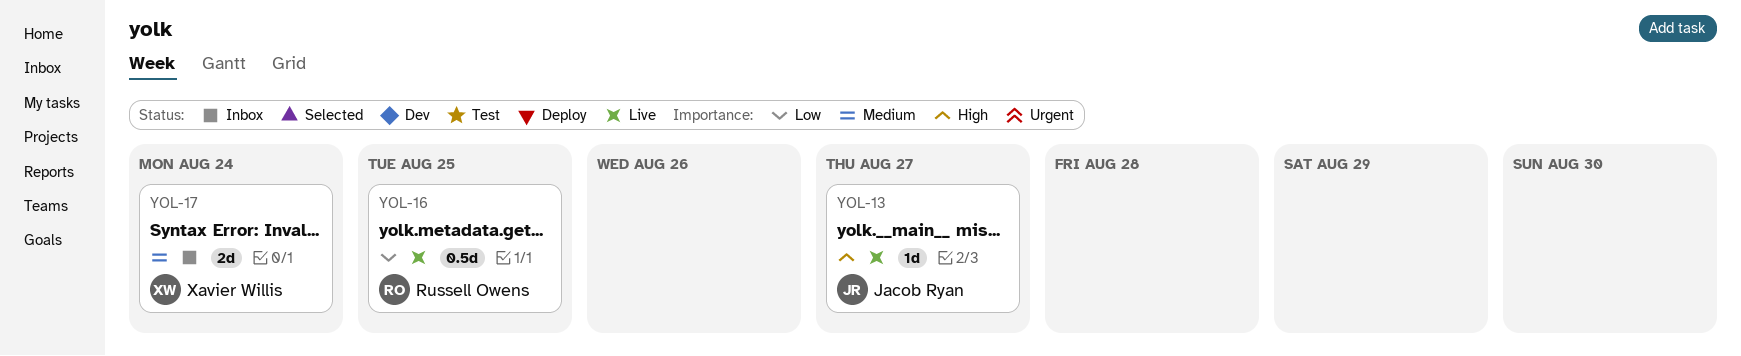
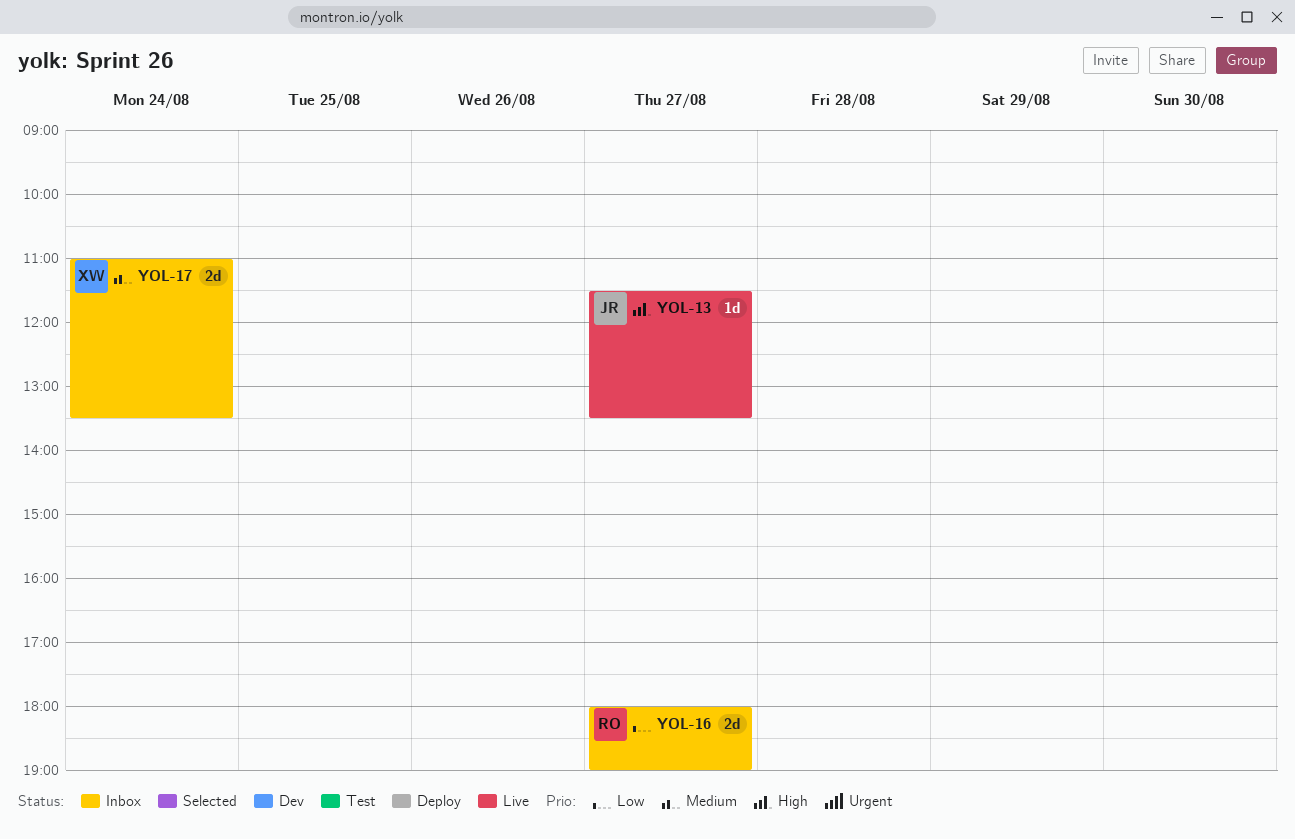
YOL-16, status: Live -> Inbox
YOL-16, estimate: 0.5d -> 2d
YOL-16, day: Aug 25 -> Aug 27

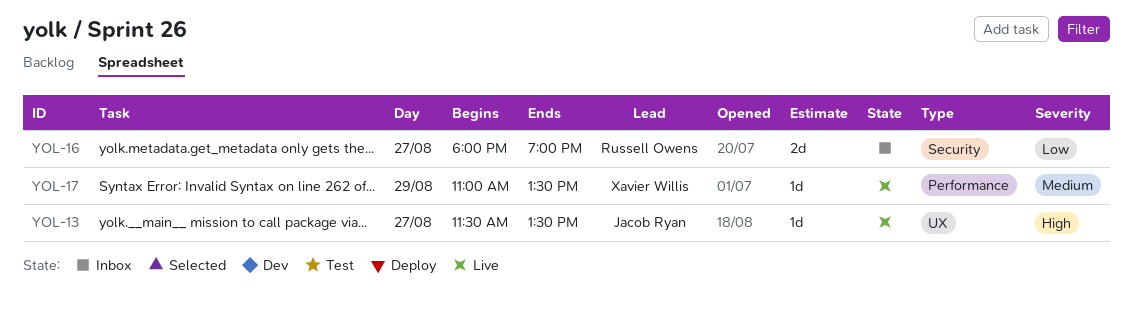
YOL-17, status: Inbox -> Live
YOL-17, estimate: 2d -> 1d
YOL-17, day: Aug 24 -> Aug 29

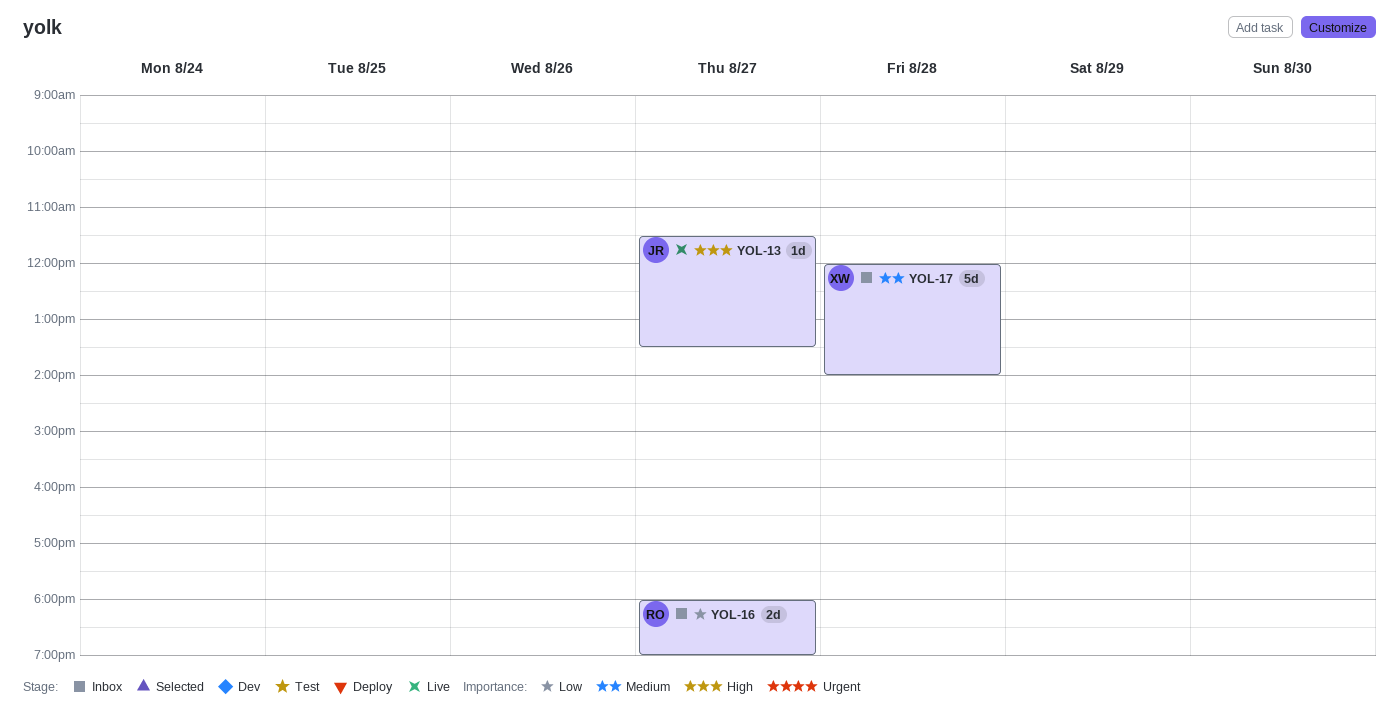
YOL-17, status: Live -> Inbox
YOL-17, estimate: 1d -> 5d
YOL-17, day: Aug 29 -> Aug 28
YOL-17, begins: 11:00 -> 12:00
YOL-17, ends: 13:30 -> 14:00

